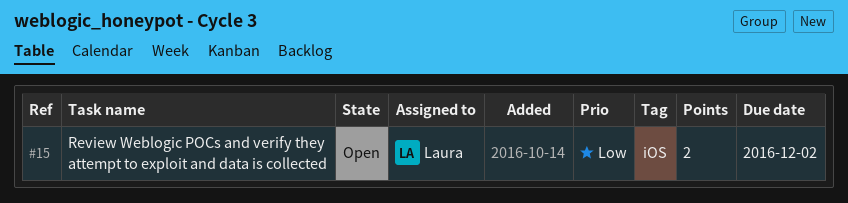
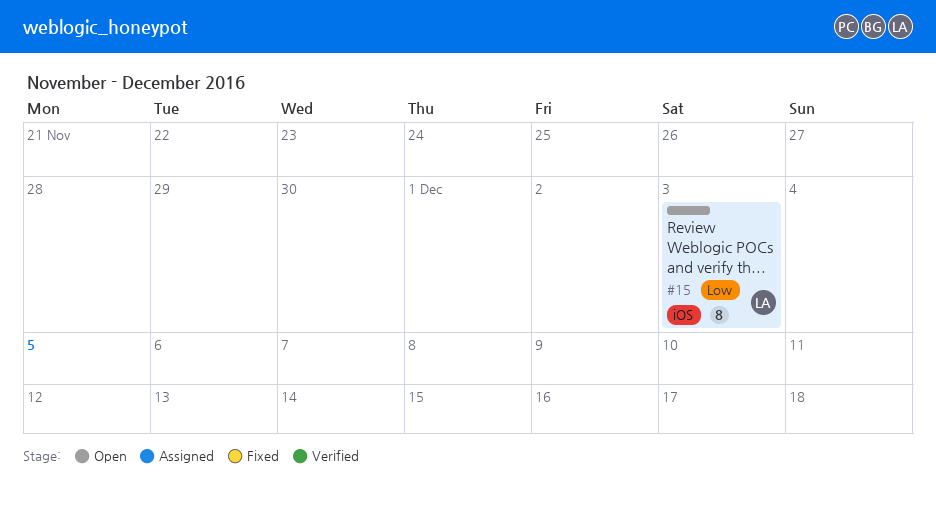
#15, estimate: 2 -> 8
#15, due: Dec 2 -> Dec 3

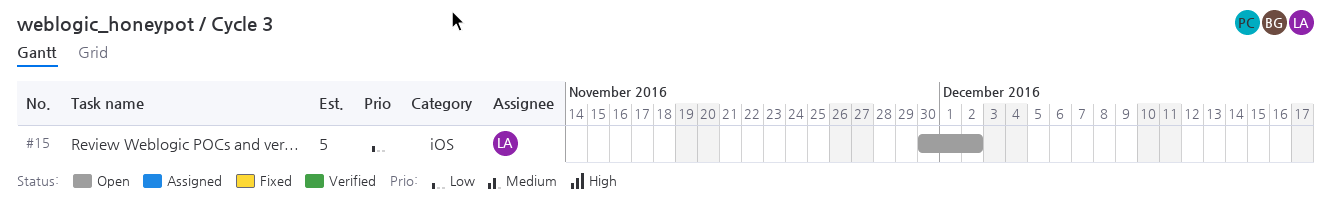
#15, estimate: 8 -> 5
#15, due: Dec 3 -> Dec 2

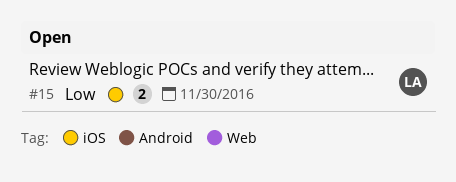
#15, estimate: 5 -> 2
#15, due: Dec 2 -> Nov 30

